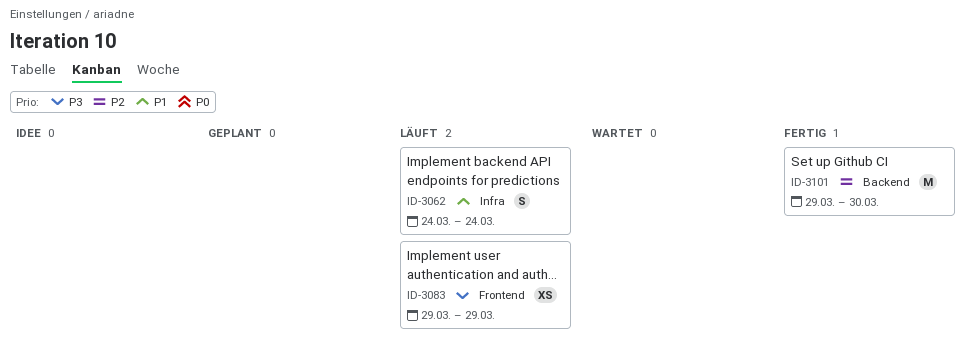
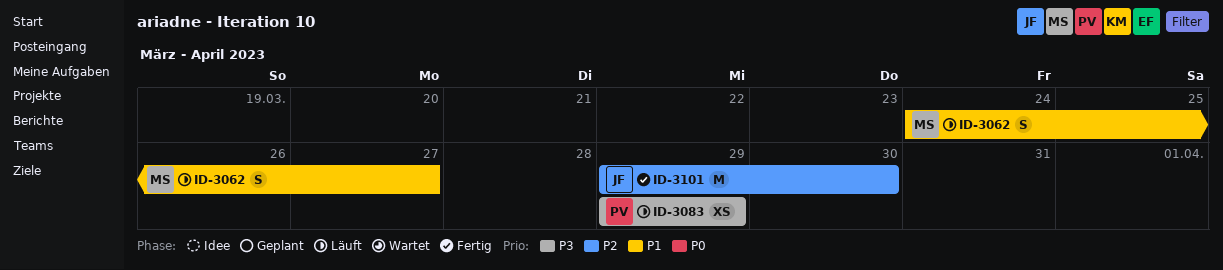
ID-3062, due: Mar 24 -> Mar 27

